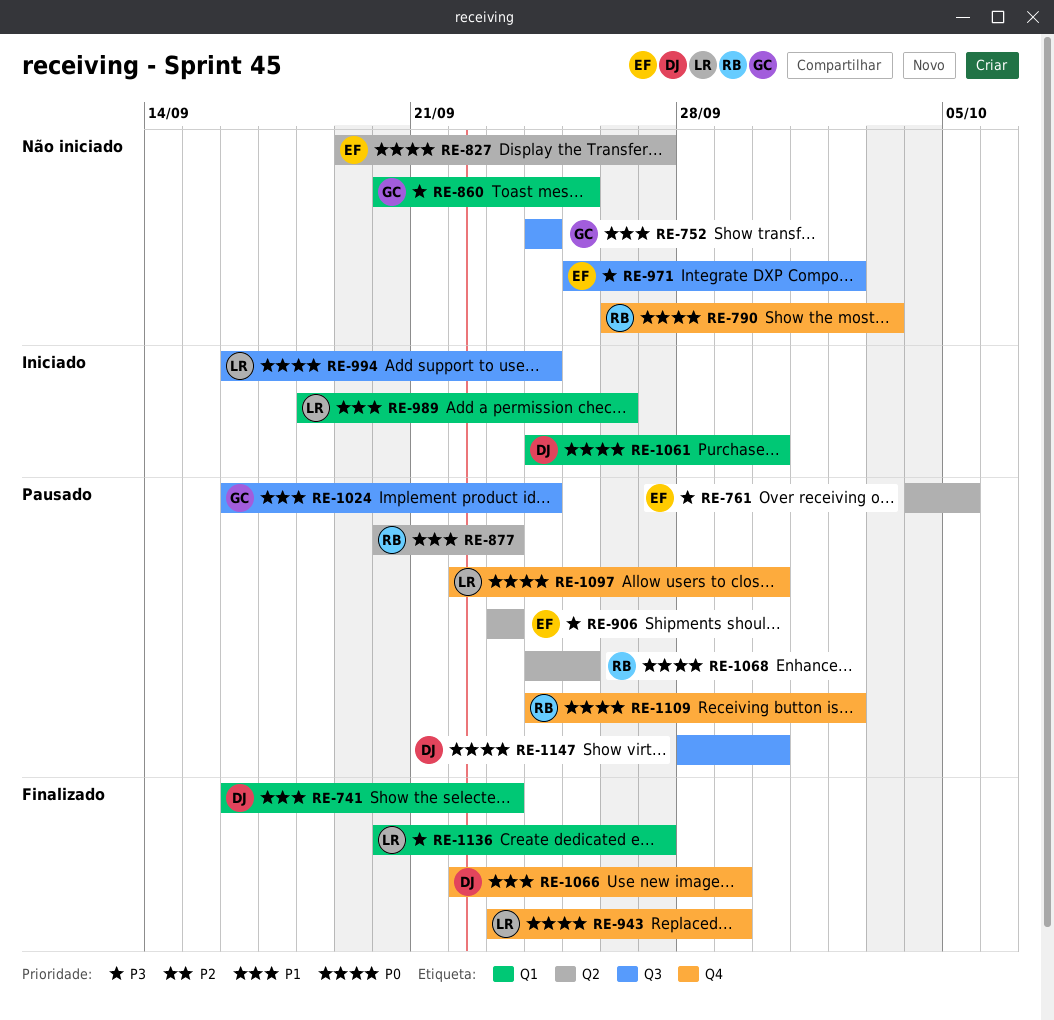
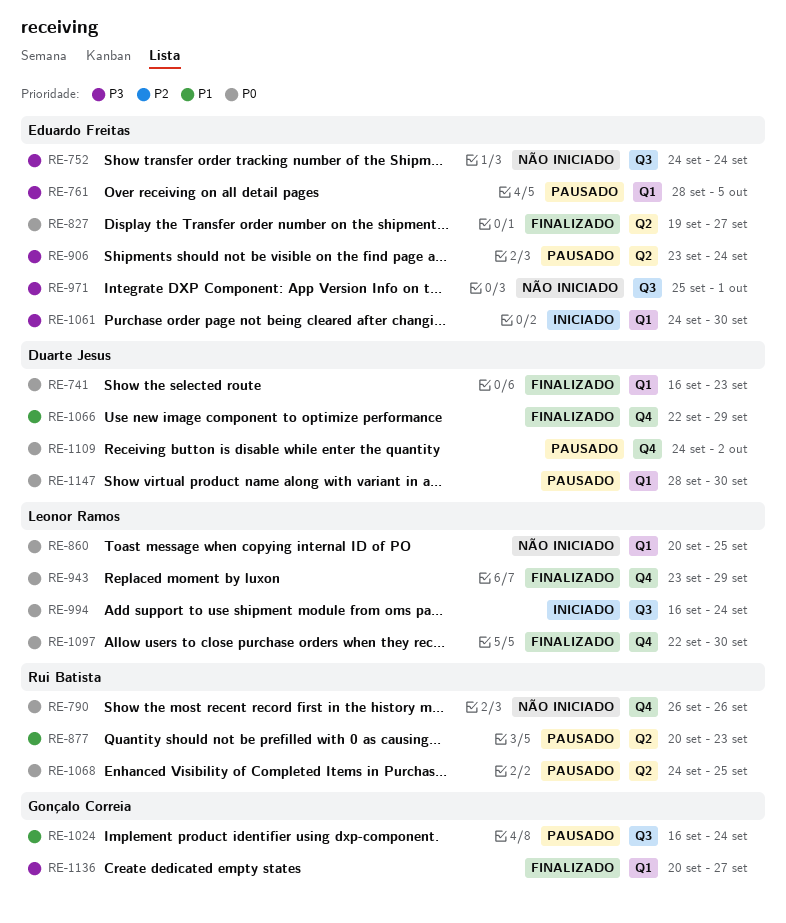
RE-741, priority: P1 -> P0
RE-752, owner: Gonçalo Correia -> Eduardo Freitas
RE-752, priority: P1 -> P3
RE-761, label: Q2 -> Q1
RE-761, start: Oct 4 -> Sep 28
RE-790, due: Oct 3 -> Sep 26
RE-827, status: Não iniciado -> Finalizado
RE-860, owner: Gonçalo Correia -> Leonor Ramos
RE-860, priority: P3 -> P0
RE-906, due: Sep 23 -> Sep 24
RE-971, due: Oct 2 -> Oct 1
RE-989: present -> none
RE-1061, owner: Duarte Jesus -> Eduardo Freitas
RE-1061, priority: P0 -> P3
RE-1097, status: Pausado -> Finalizado
RE-1109, owner: Rui Batista -> Duarte Jesus
RE-1136, owner: Leonor Ramos -> Gonçalo Correia
RE-1147, label: Q3 -> Q1

